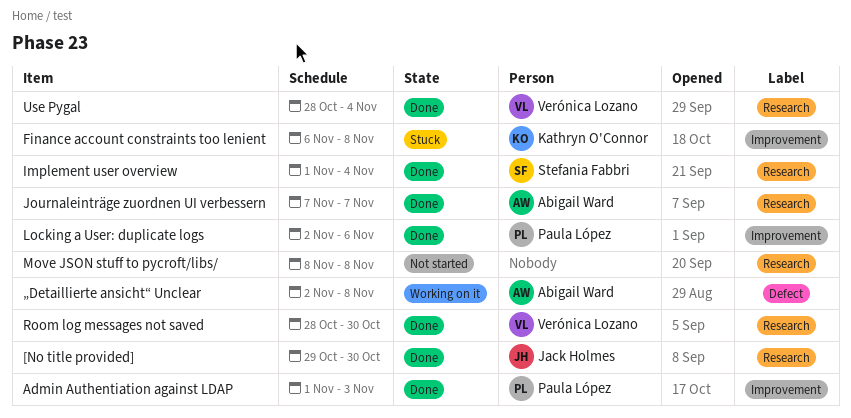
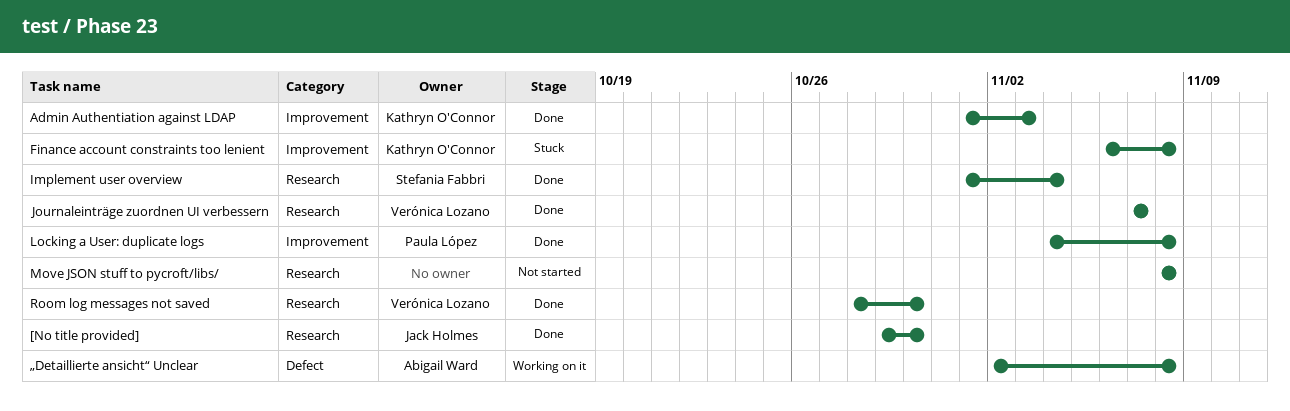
Admin Authentiation against LDAP, owner: Paula López -> Kathryn O'Connor
Journaleinträge zuordnen UI verbessern, owner: Abigail Ward -> Verónica Lozano
Locking a User: duplicate logs, start: Nov 2 -> Nov 4
Locking a User: duplicate logs, due: Nov 6 -> Nov 8
Use Pygal: present -> none

